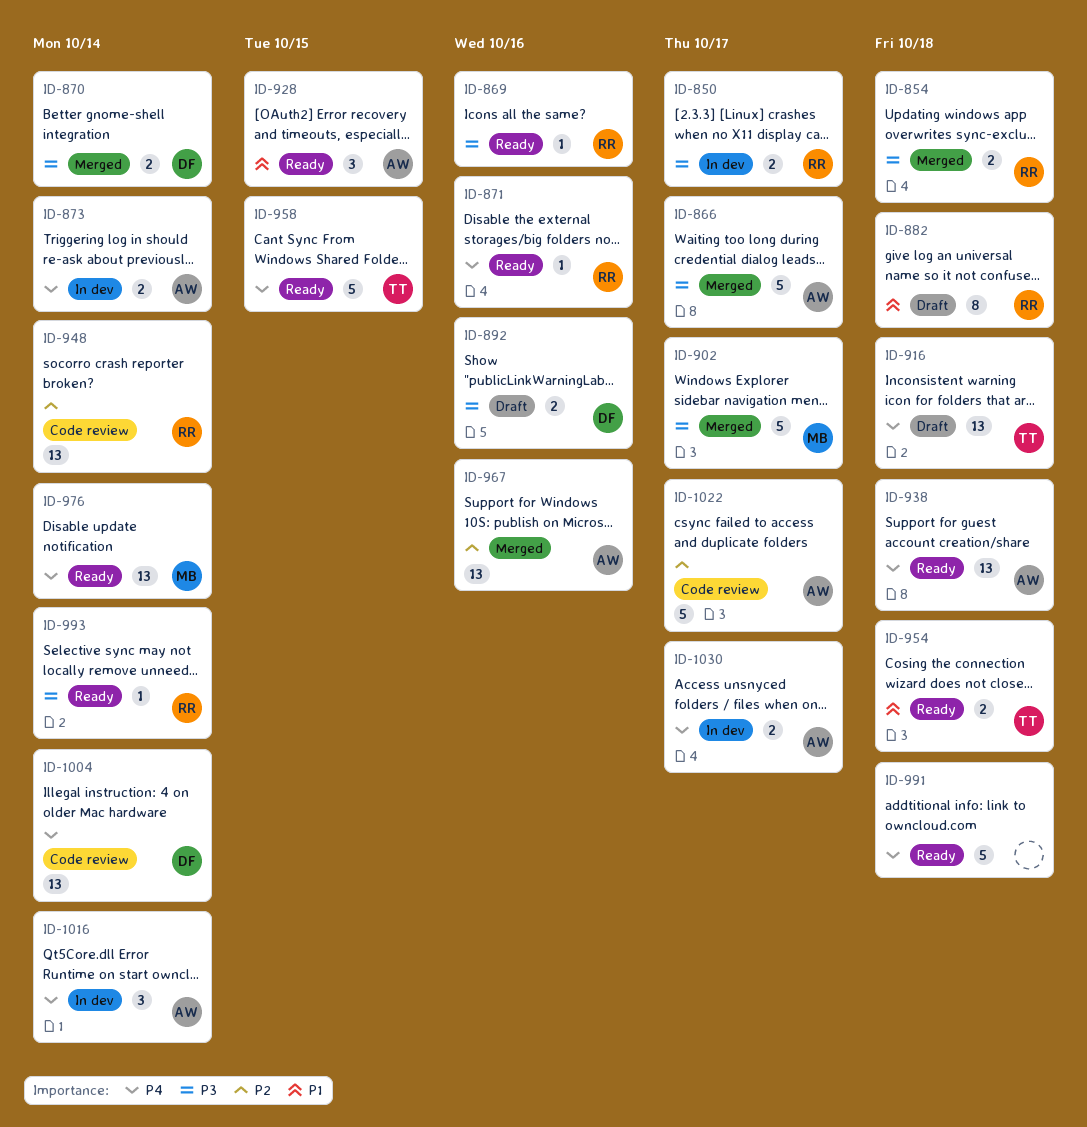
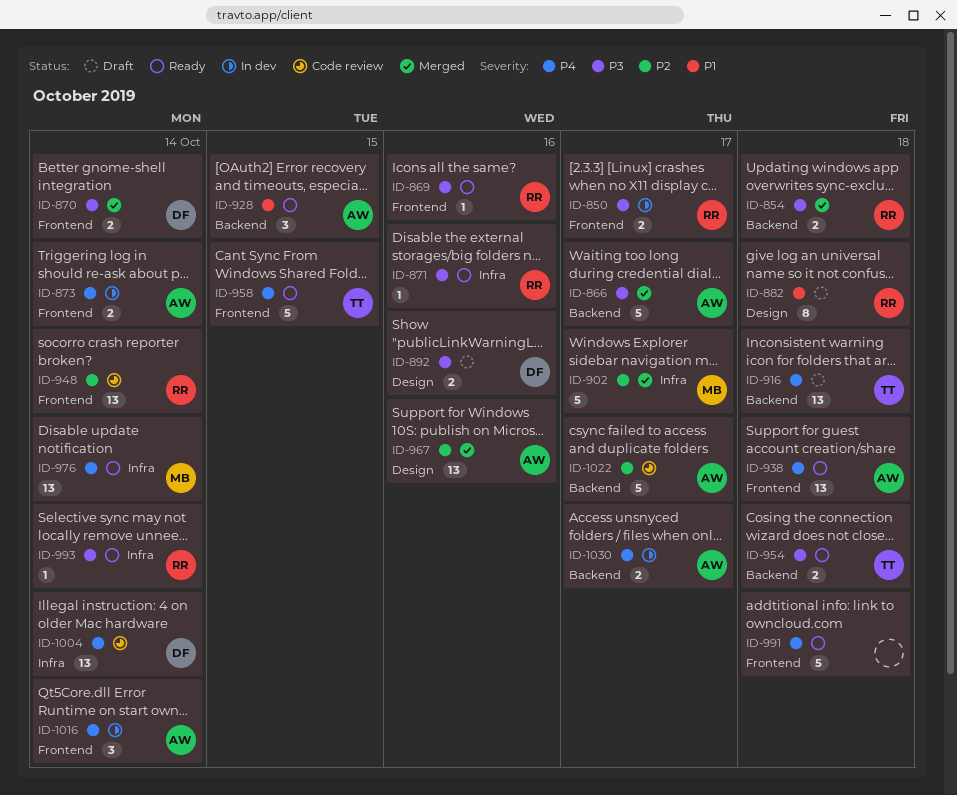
ID-871, priority: P4 -> P3
ID-902, priority: P3 -> P2
ID-954, priority: P1 -> P3

